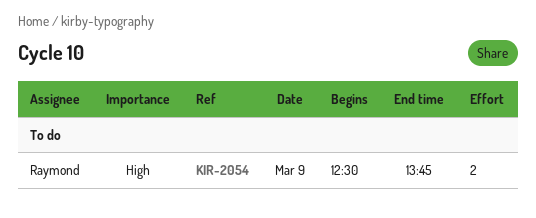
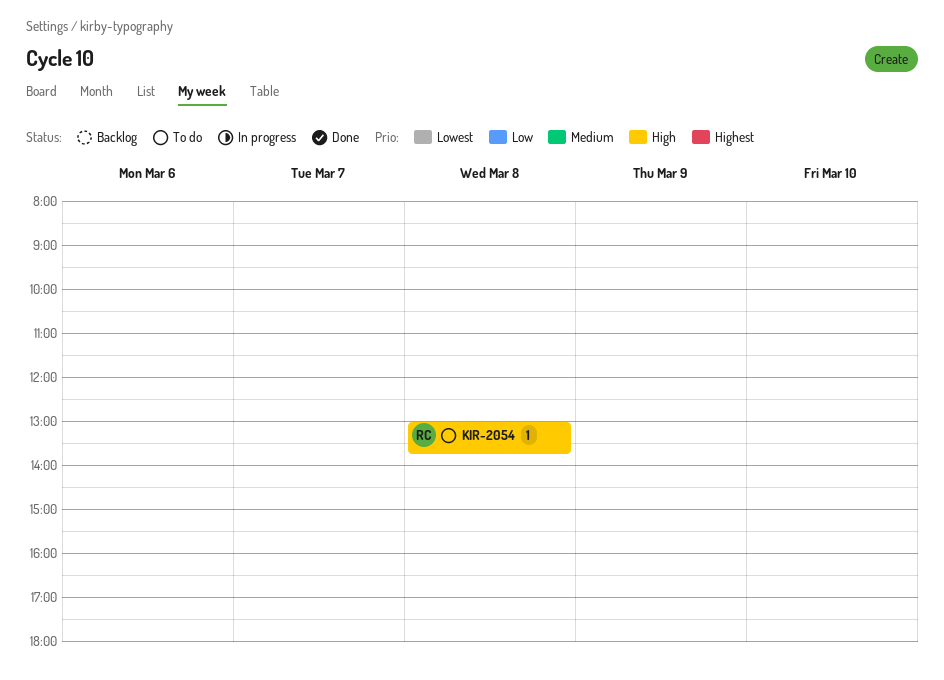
KIR-2054, estimate: 2 -> 1
KIR-2054, day: Mar 9 -> Mar 8
KIR-2054, begins: 12:30 -> 13:00

